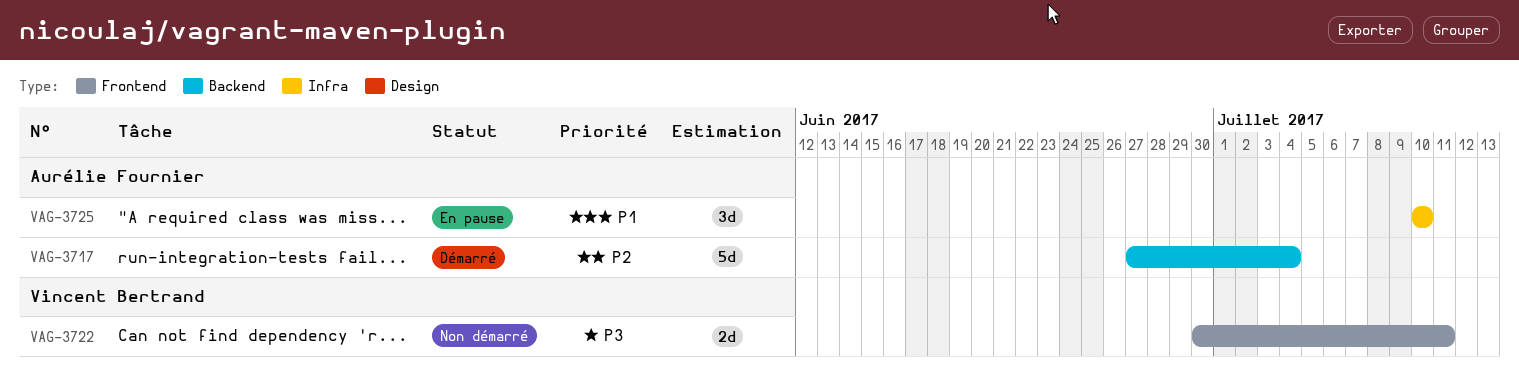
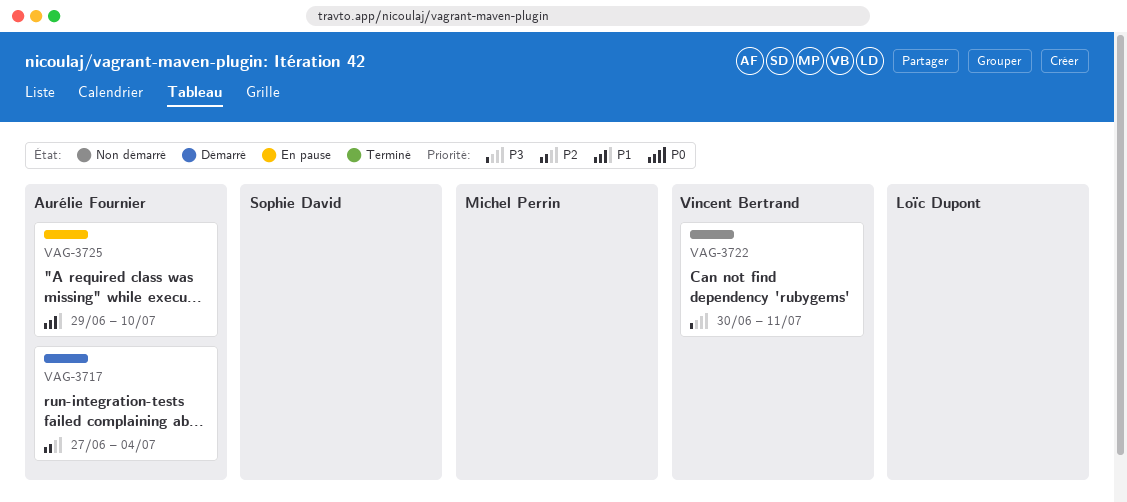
VAG-3725, start: Jul 10 -> Jun 29

